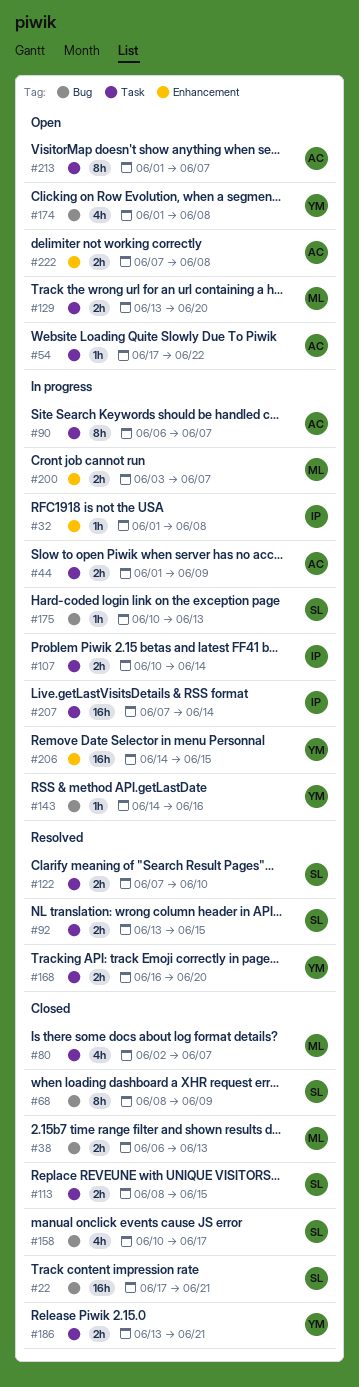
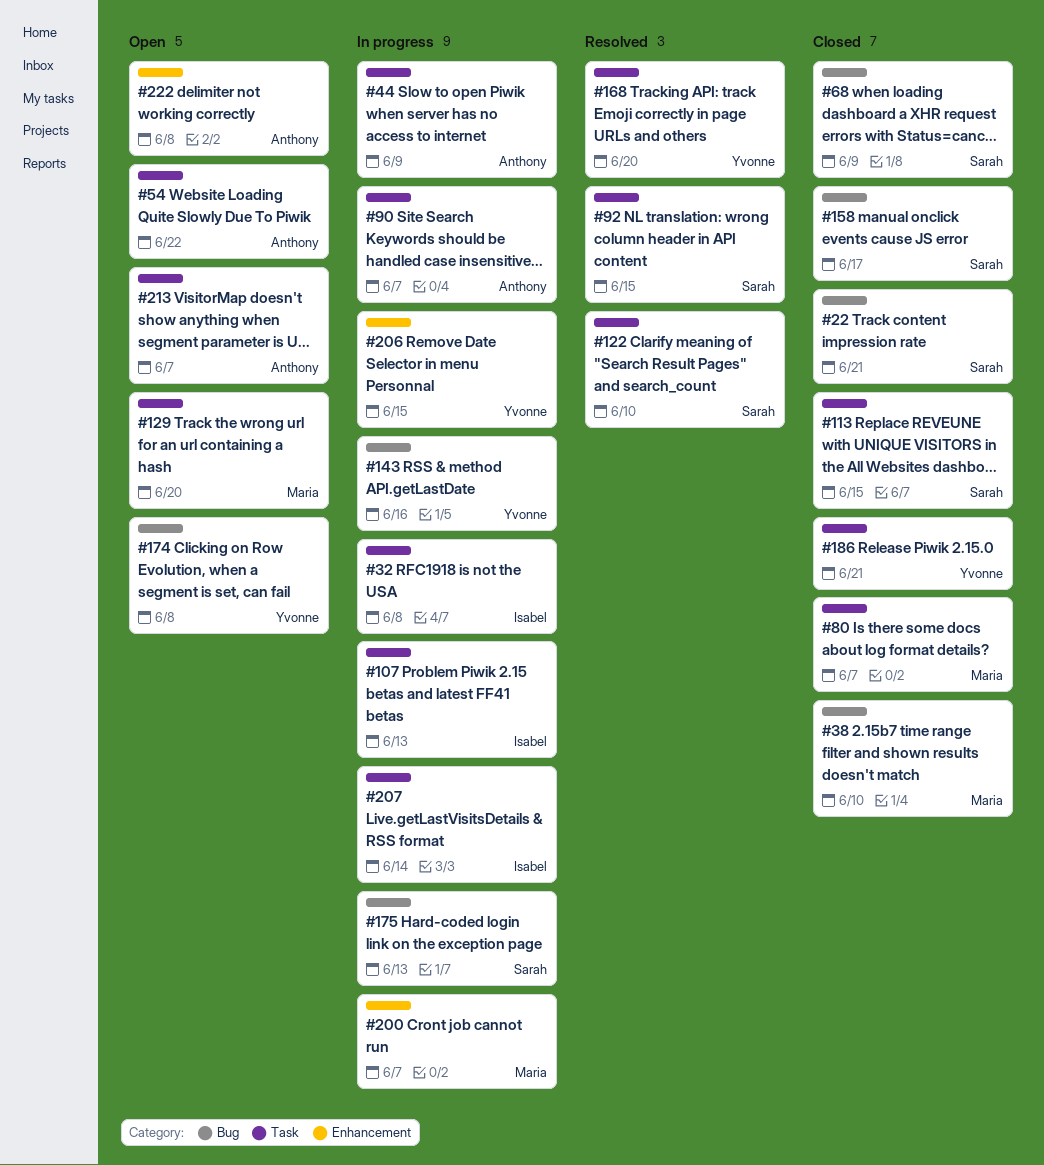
#32, label: Enhancement -> Task
#38, due: Jun 13 -> Jun 10
#107, due: Jun 14 -> Jun 13

